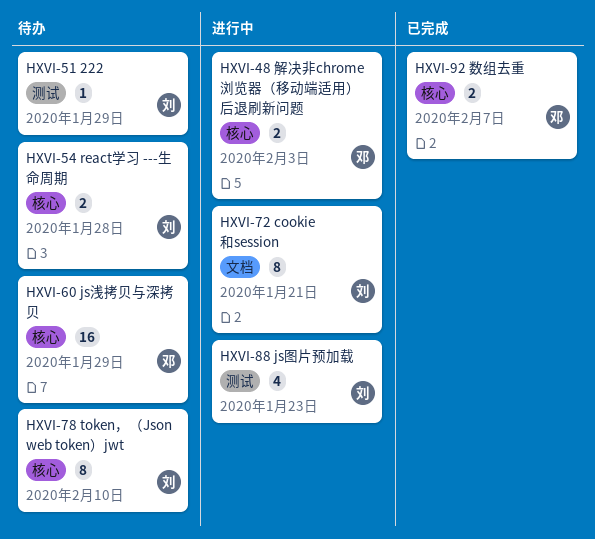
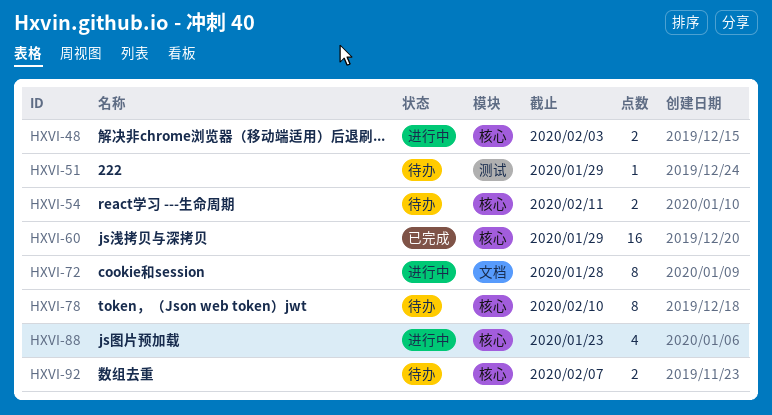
HXVI-54, due: Jan 28 -> Feb 11
HXVI-60, status: 待办 -> 已完成
HXVI-72, due: Jan 21 -> Jan 28
HXVI-88, label: 测试 -> 核心
HXVI-92, status: 已完成 -> 待办

